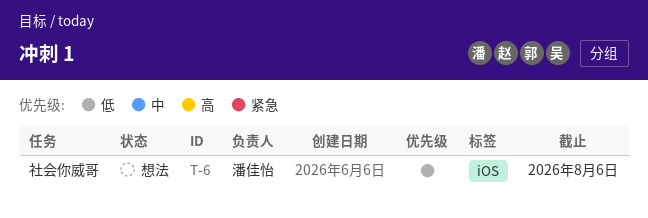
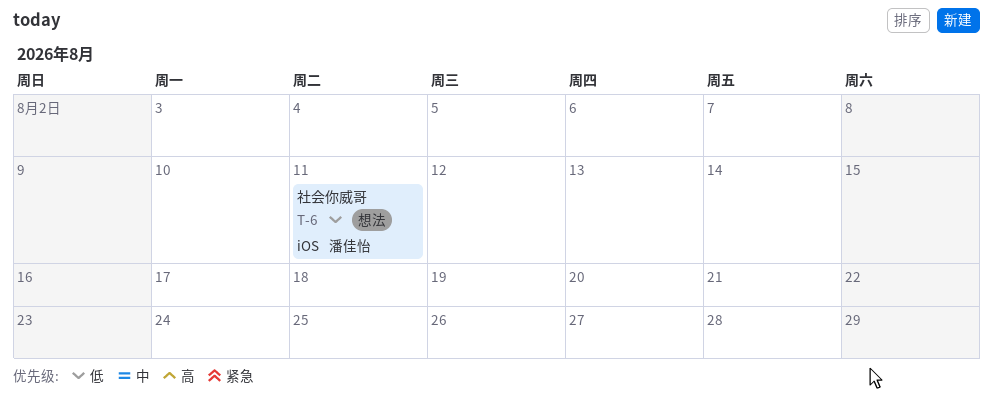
T-6, due: Aug 6 -> Aug 11

